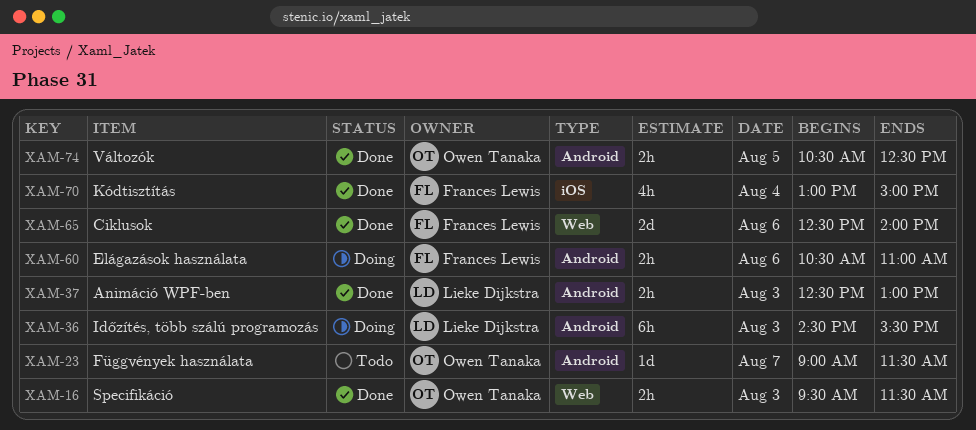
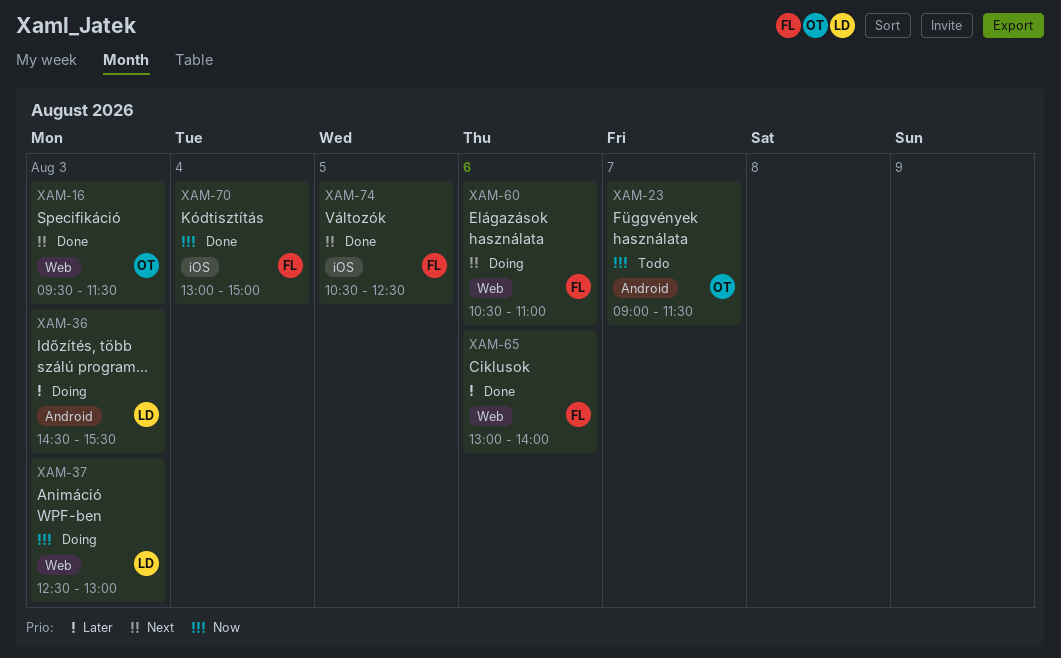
XAM-37, status: Done -> Doing
XAM-37, label: Android -> Web
XAM-60, label: Android -> Web
XAM-65, begins: 12:30 -> 13:00
XAM-74, owner: Owen Tanaka -> Frances Lewis
XAM-74, label: Android -> iOS

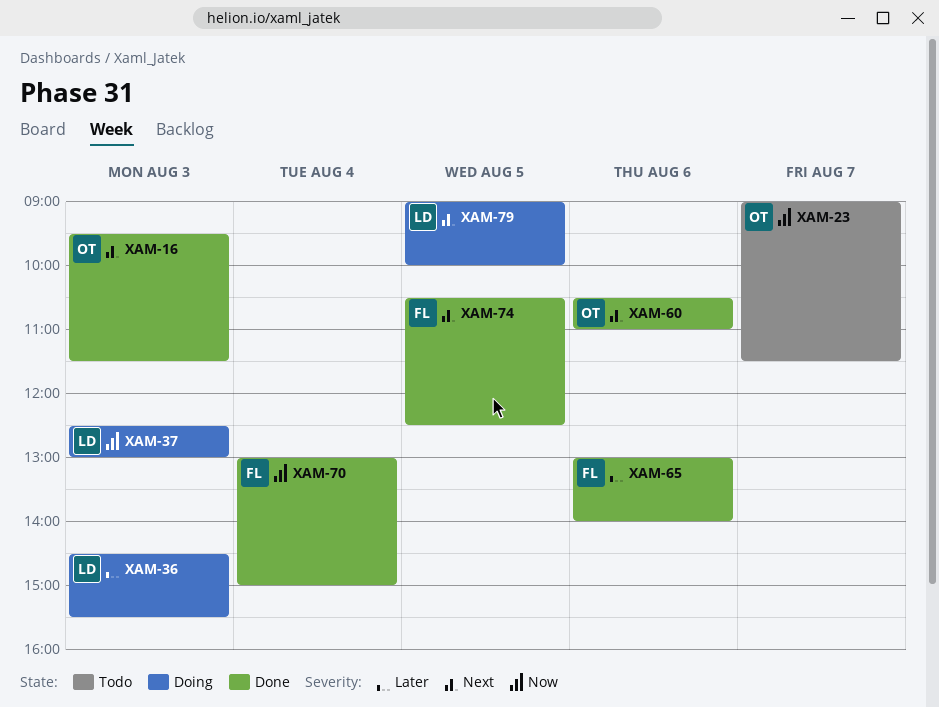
XAM-60, status: Doing -> Done
XAM-60, owner: FL -> OT
XAM-79: none -> present

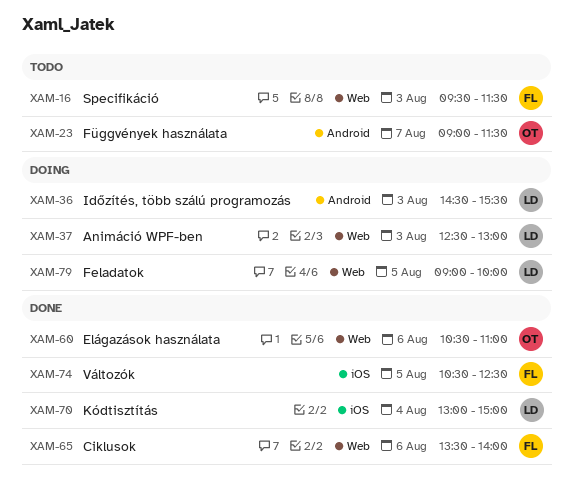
XAM-16, status: Done -> Todo
XAM-16, owner: OT -> FL
XAM-65, begins: 13:00 -> 13:30
XAM-70, owner: FL -> LD

